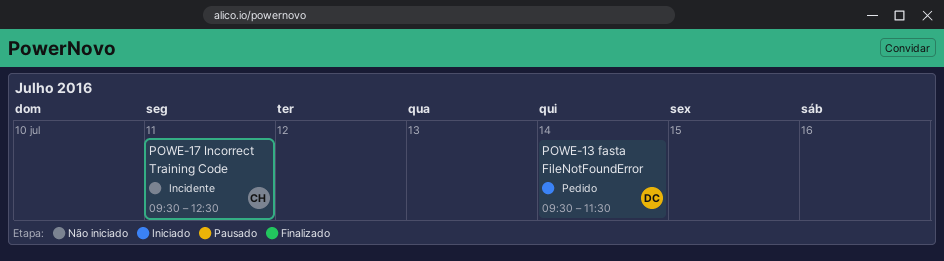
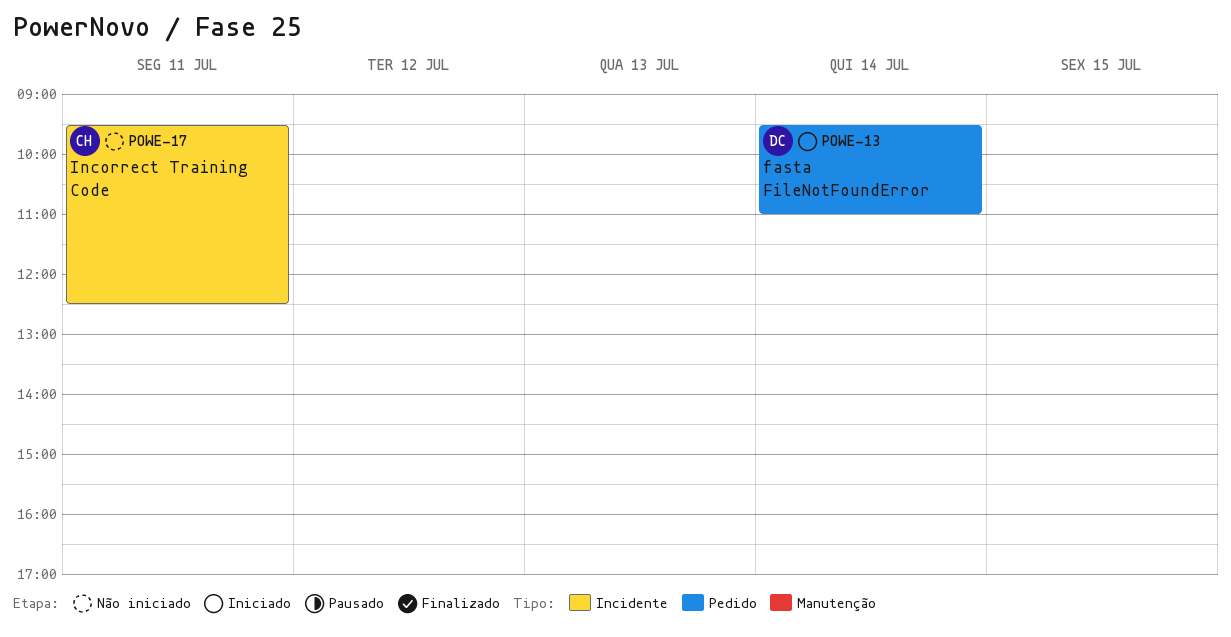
POWE-13, ends: 11:30 -> 11:00

